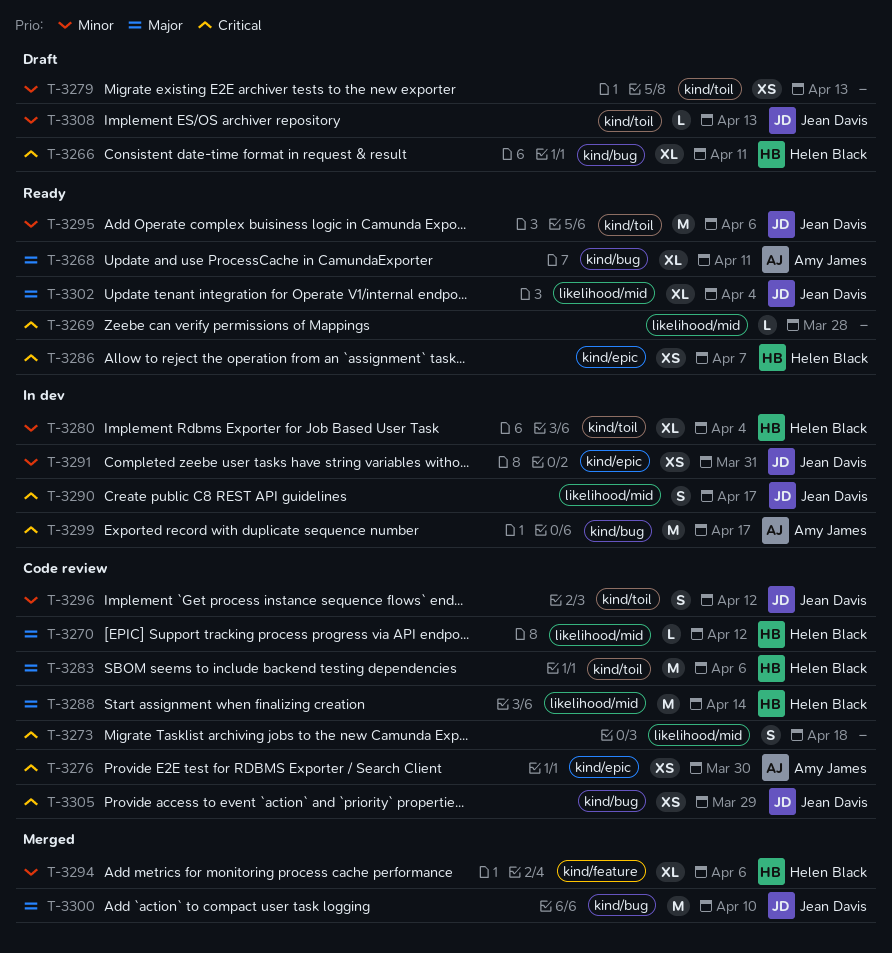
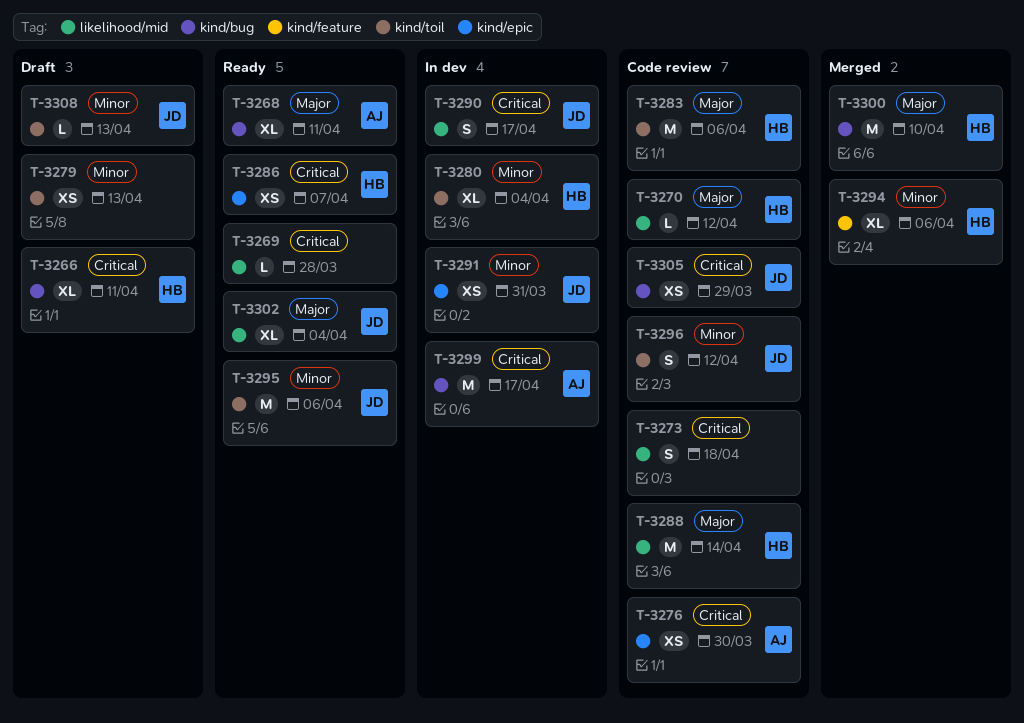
T-3300, owner: Jean Davis -> Helen Black

